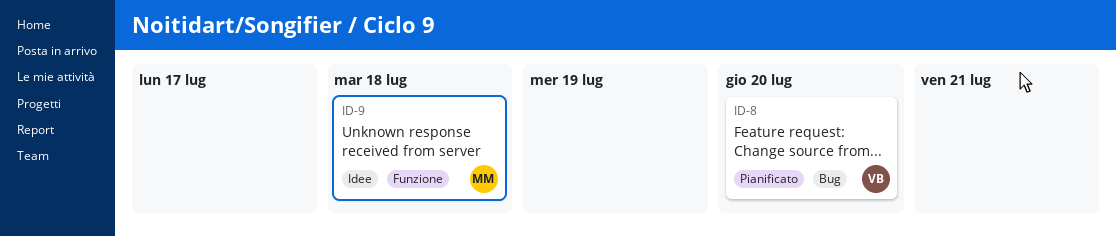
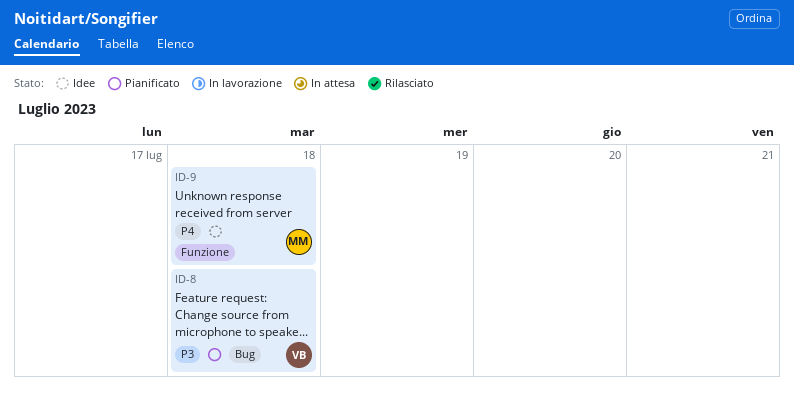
ID-8, due: Jul 20 -> Jul 18

